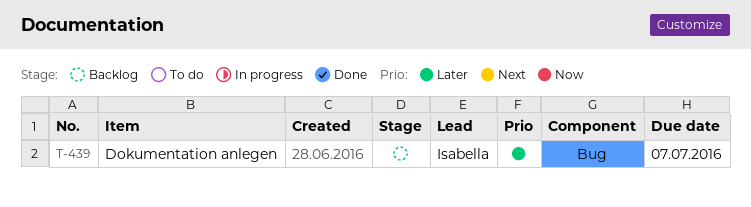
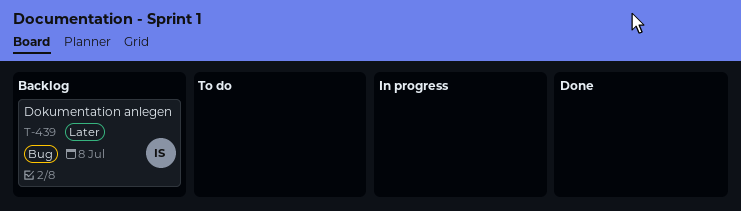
T-439, due: Jul 7 -> Jul 8

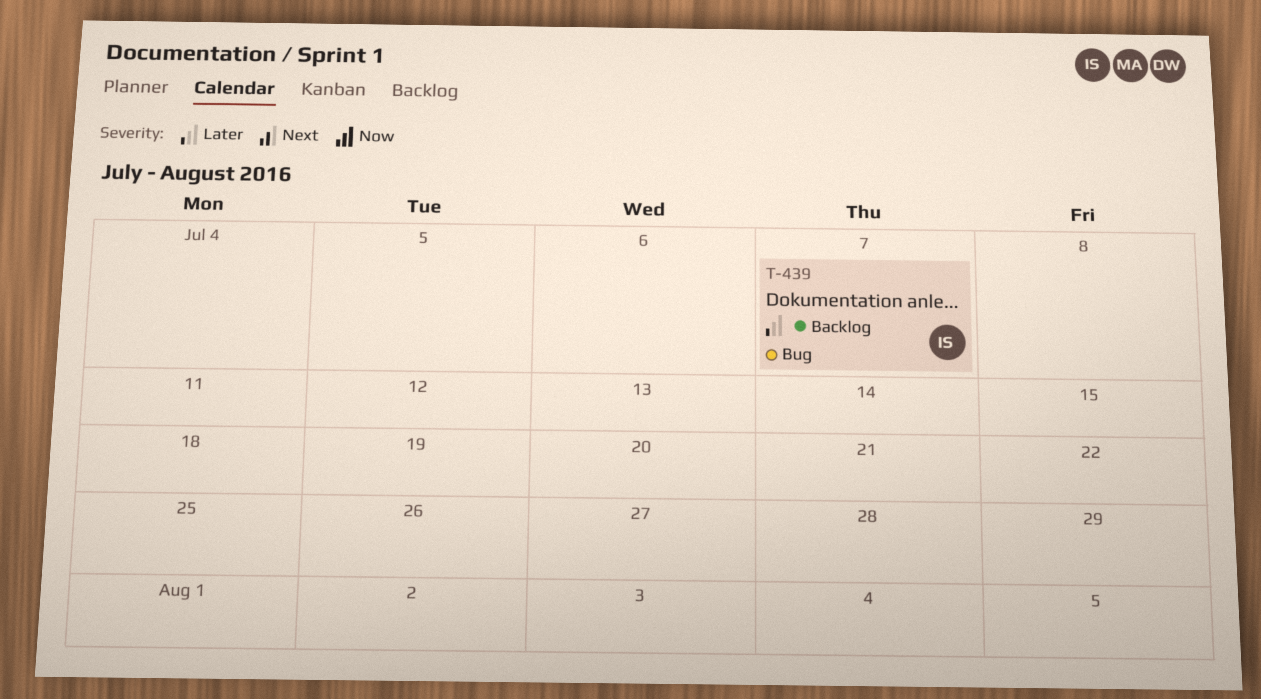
T-439, due: Jul 8 -> Jul 7

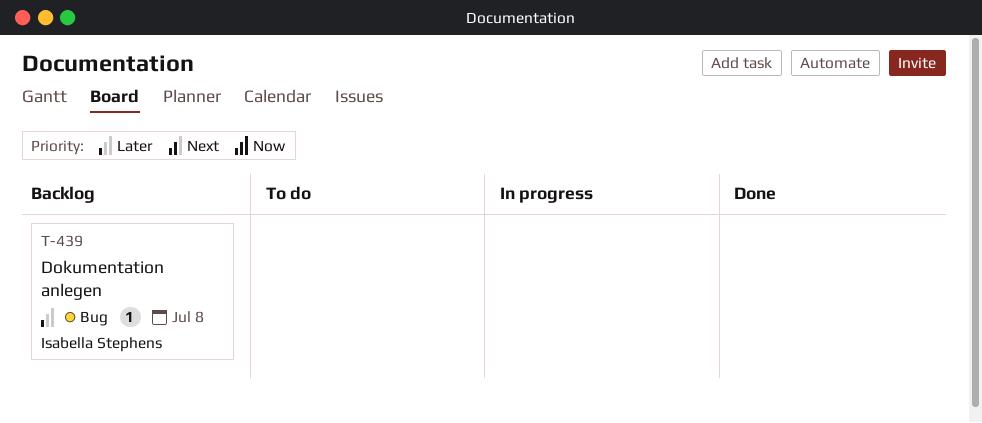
T-439, due: Jul 7 -> Jul 8

